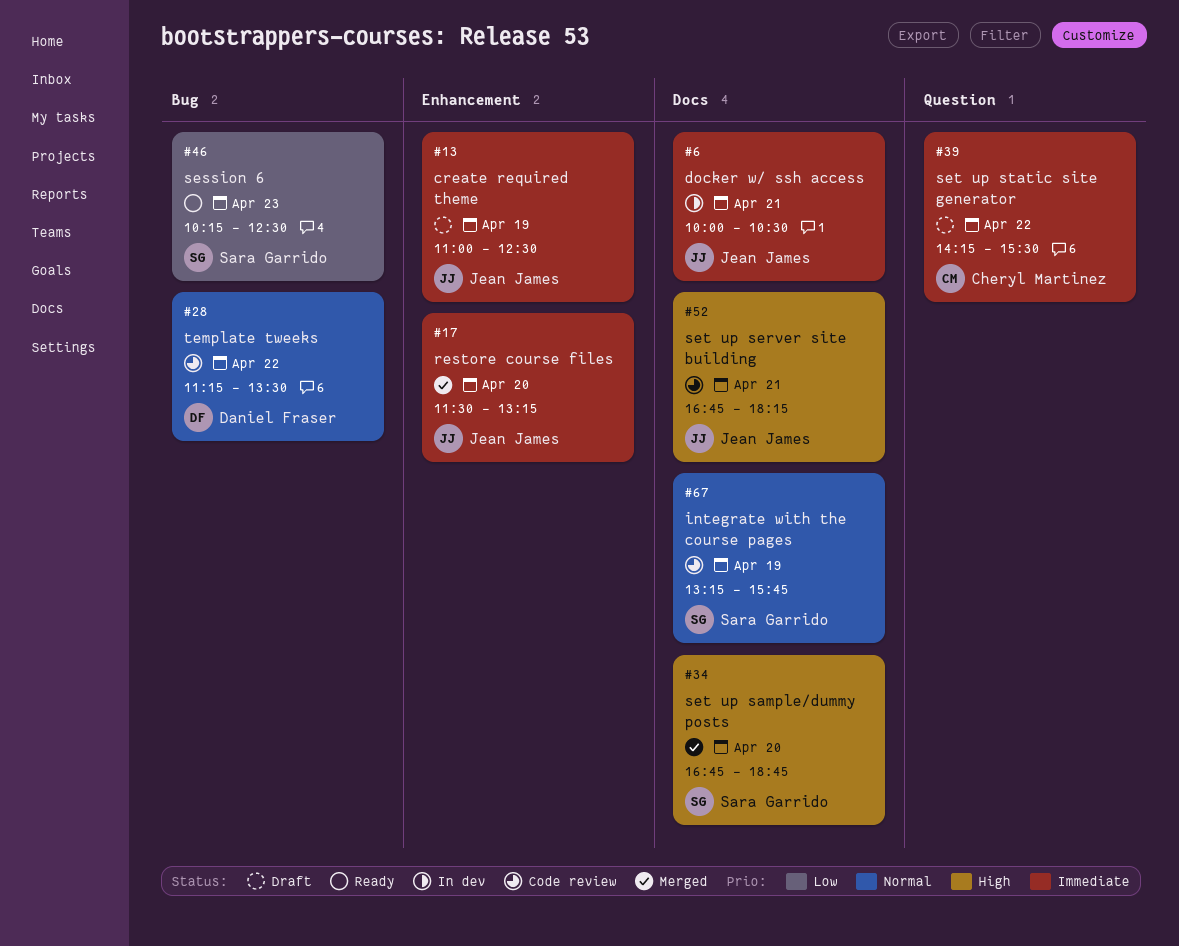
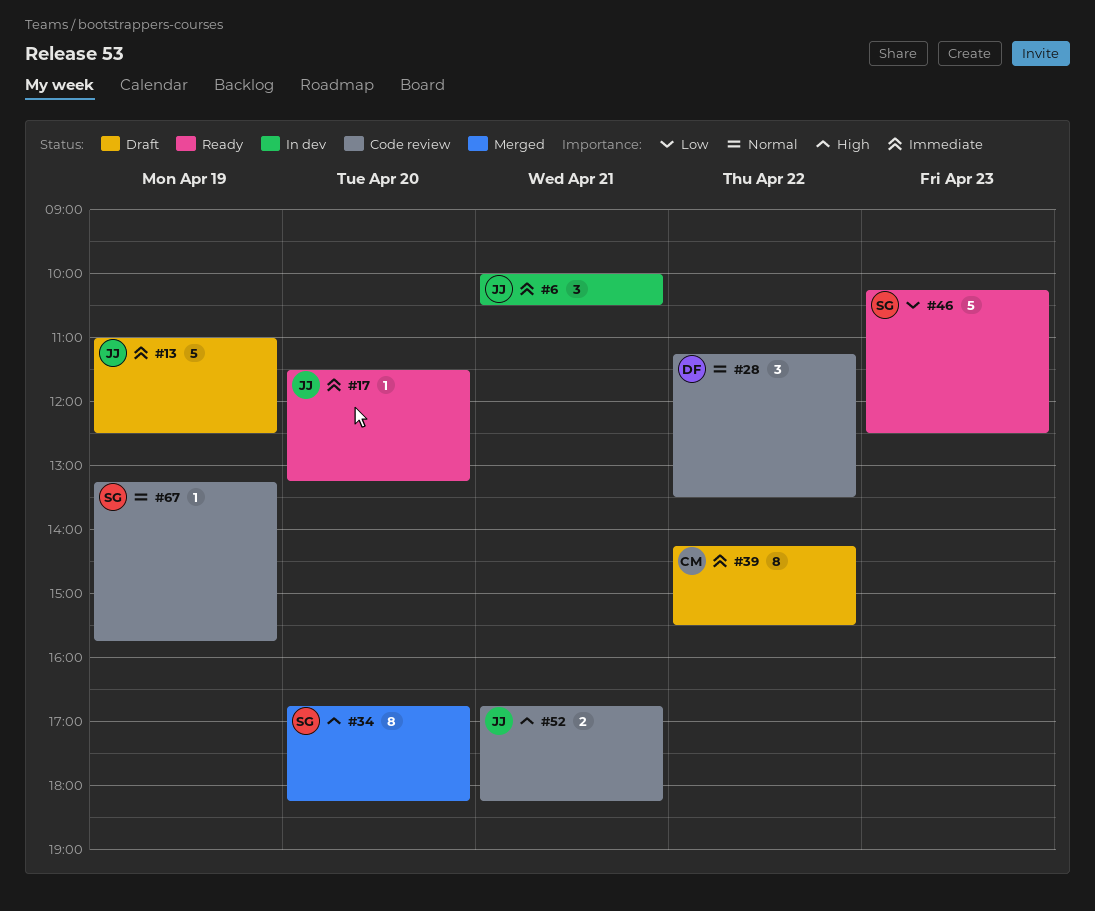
#17, status: Merged -> Ready
#34, ends: 18:45 -> 18:15

